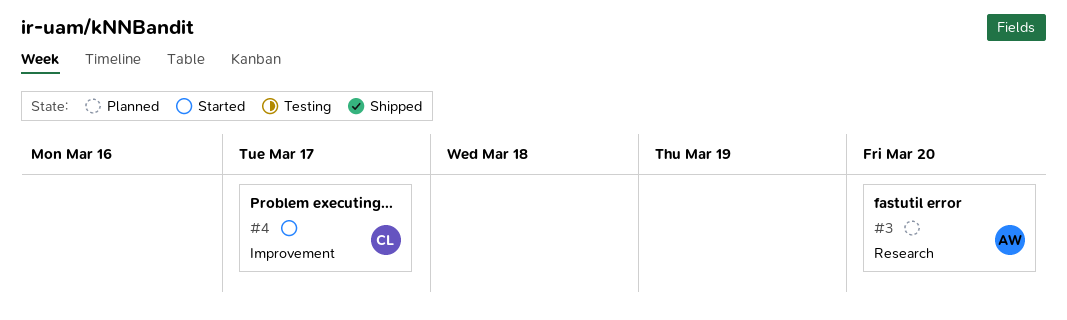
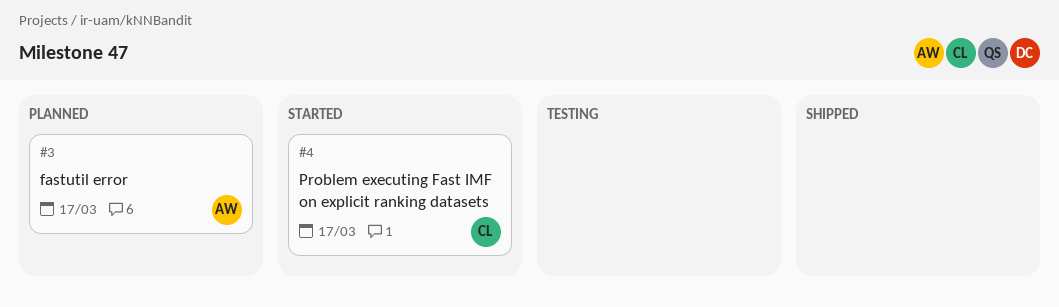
#3, due: Mar 20 -> Mar 17

